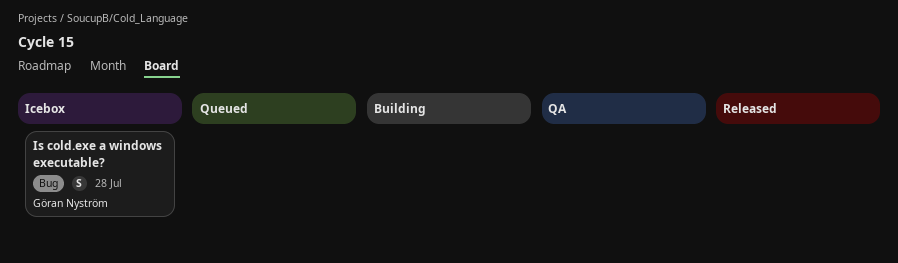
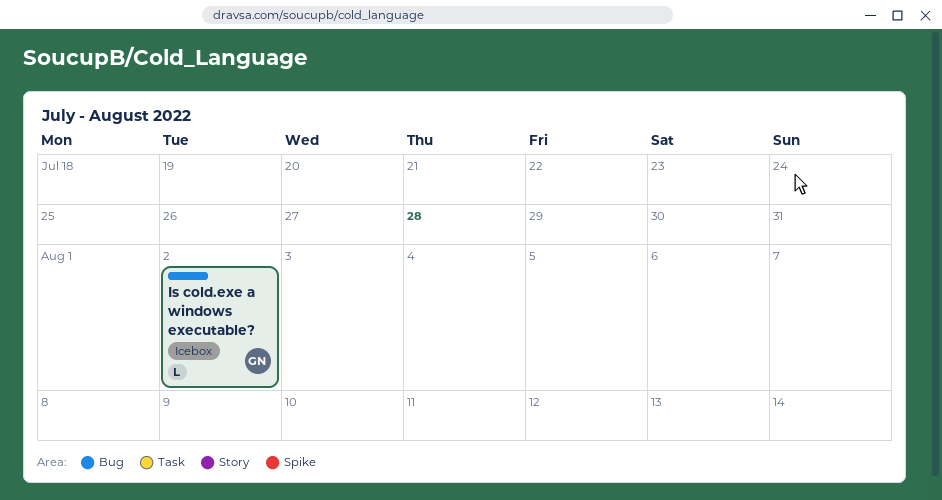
Is cold.exe a windows executable?, estimate: S -> L
Is cold.exe a windows executable?, due: Jul 28 -> Aug 2

